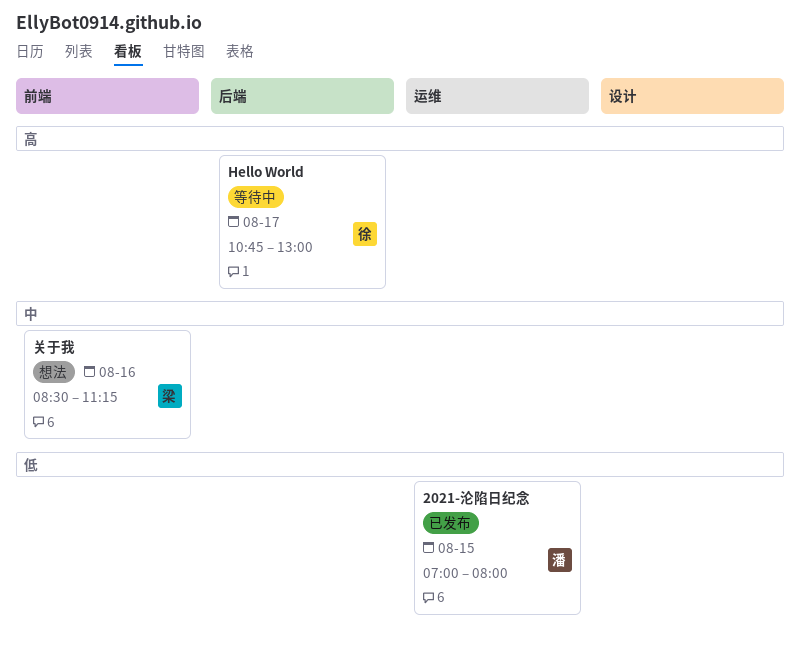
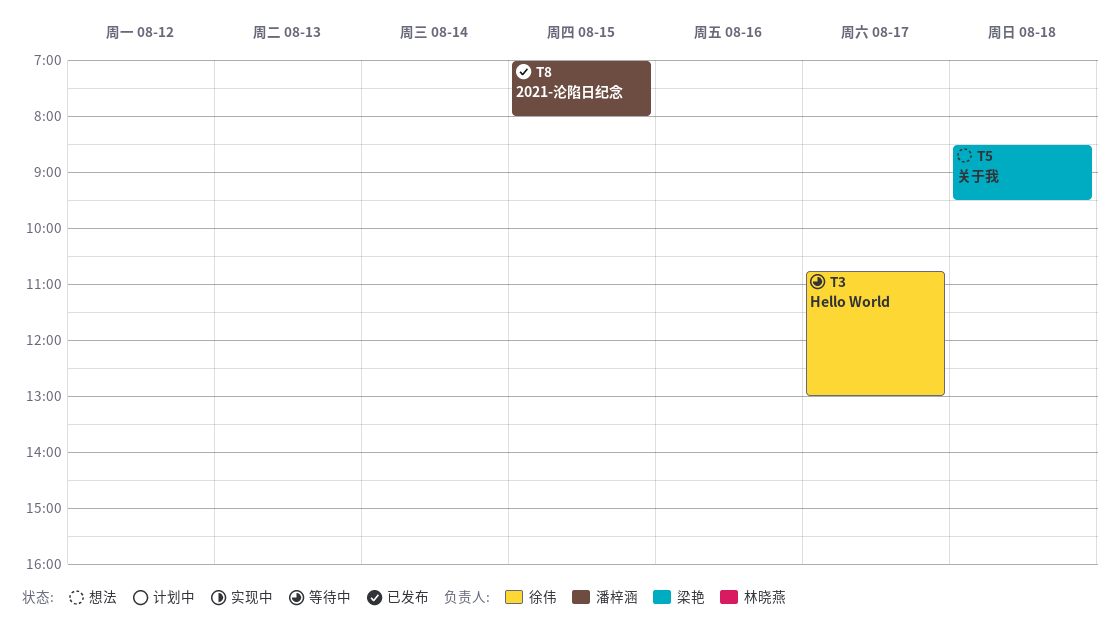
关于我, day: Aug 16 -> Aug 18
关于我, ends: 11:15 -> 09:30

